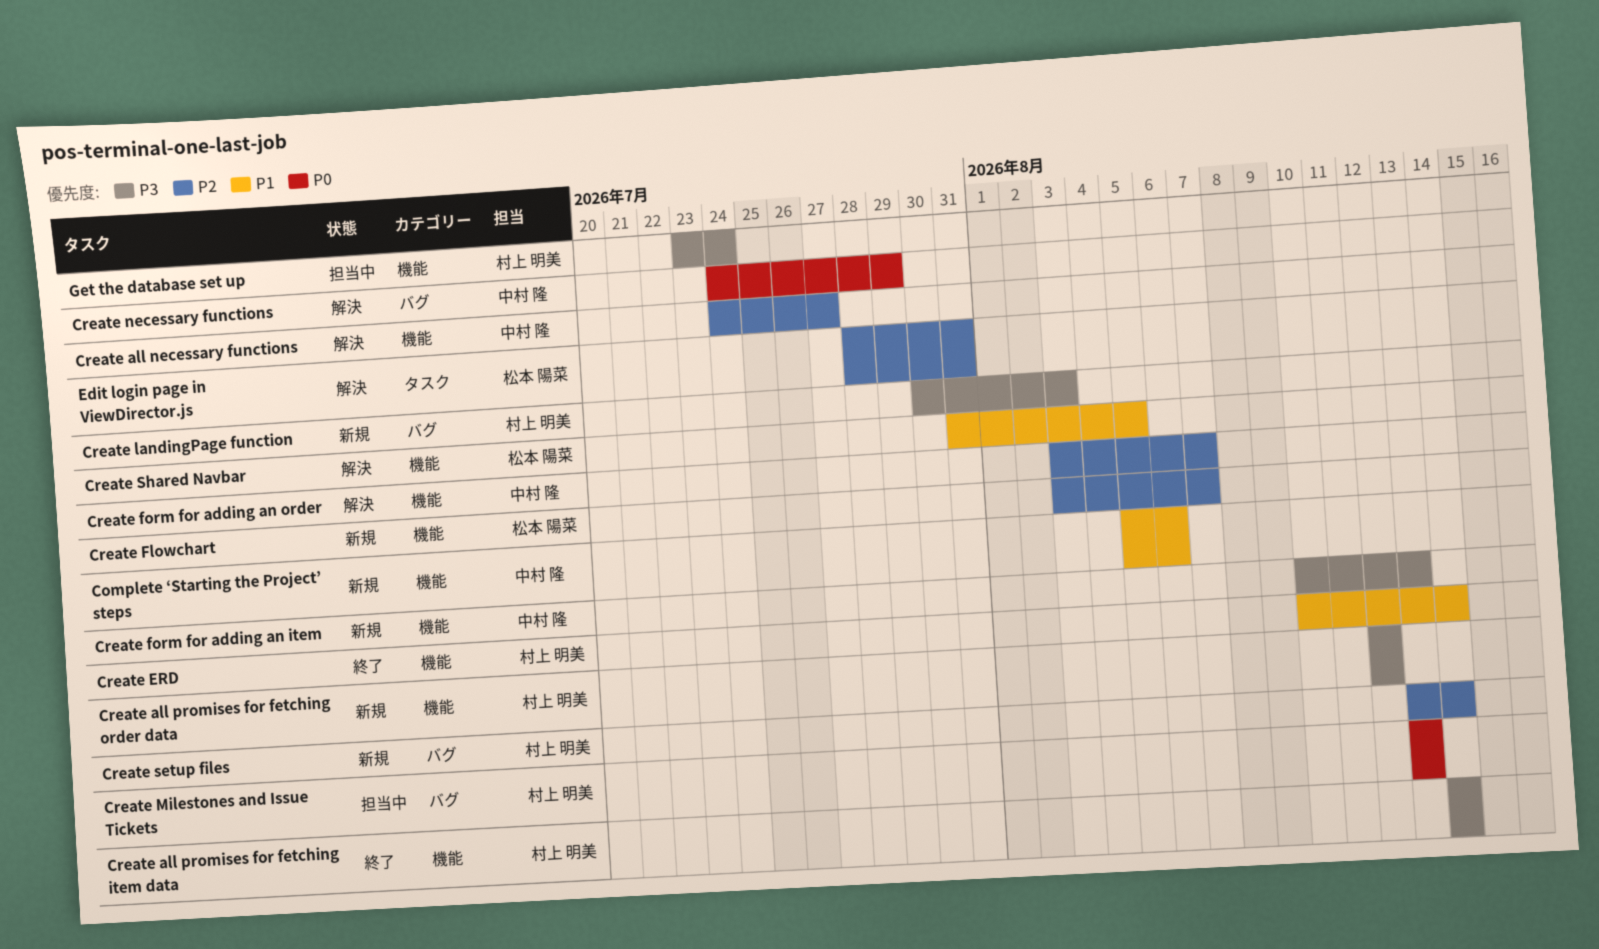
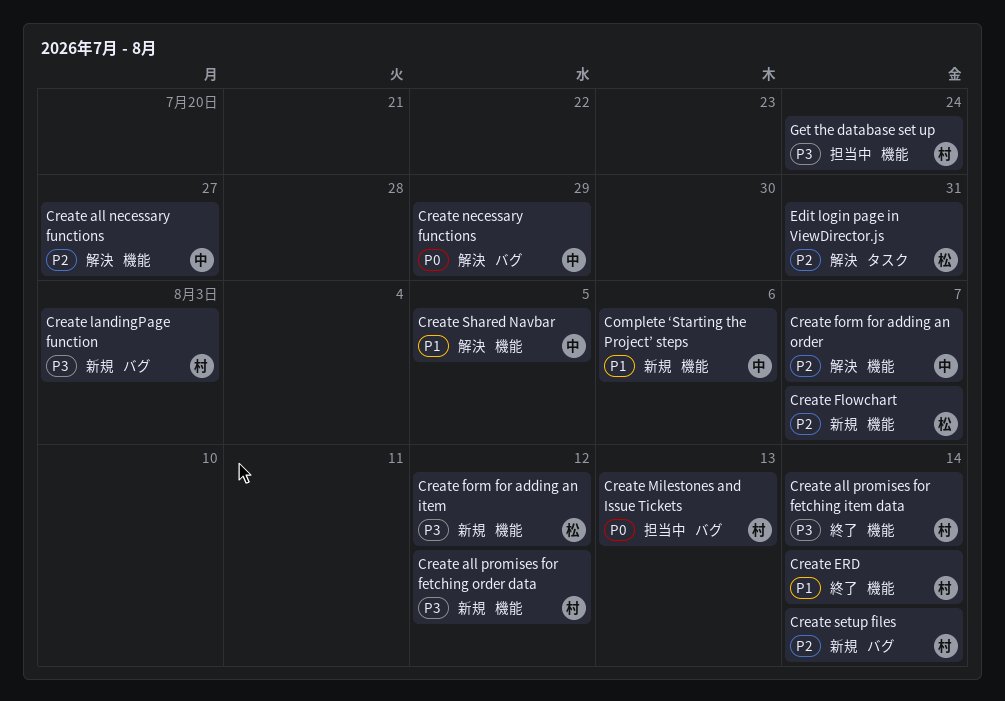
Create form for adding an item, owner: 中村 隆 -> 松本 陽菜
Create form for adding an item, due: Aug 13 -> Aug 12
Create Shared Navbar, owner: 松本 陽菜 -> 中村 隆

